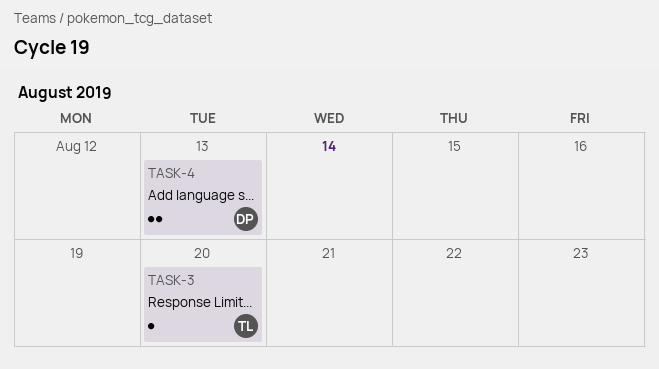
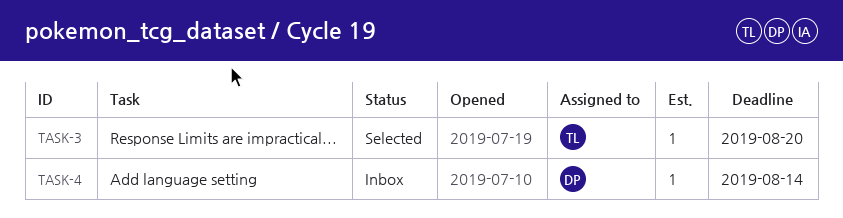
TASK-4, estimate: 2 -> 1
TASK-4, due: Aug 13 -> Aug 14

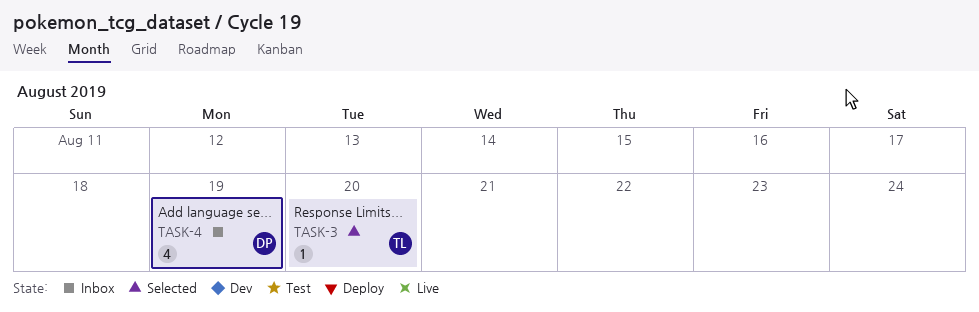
TASK-4, estimate: 1 -> 4
TASK-4, due: Aug 14 -> Aug 19

